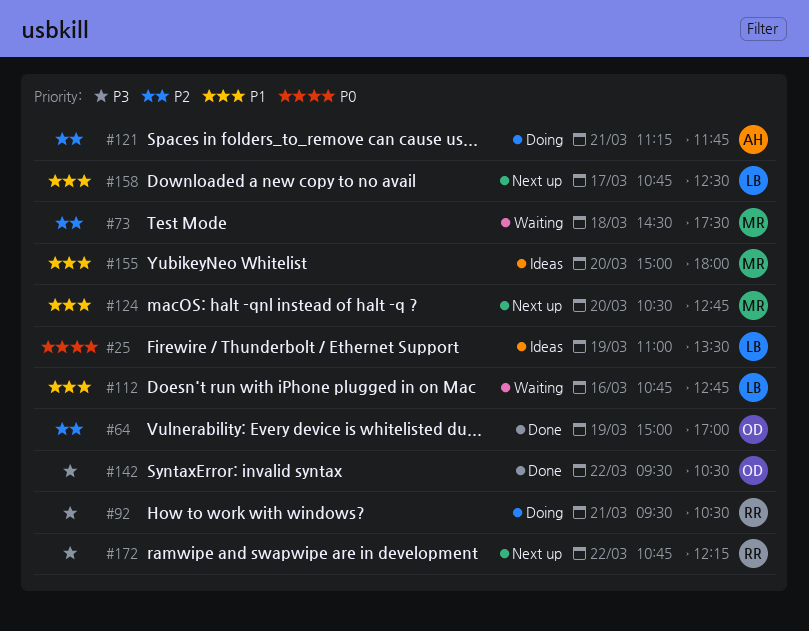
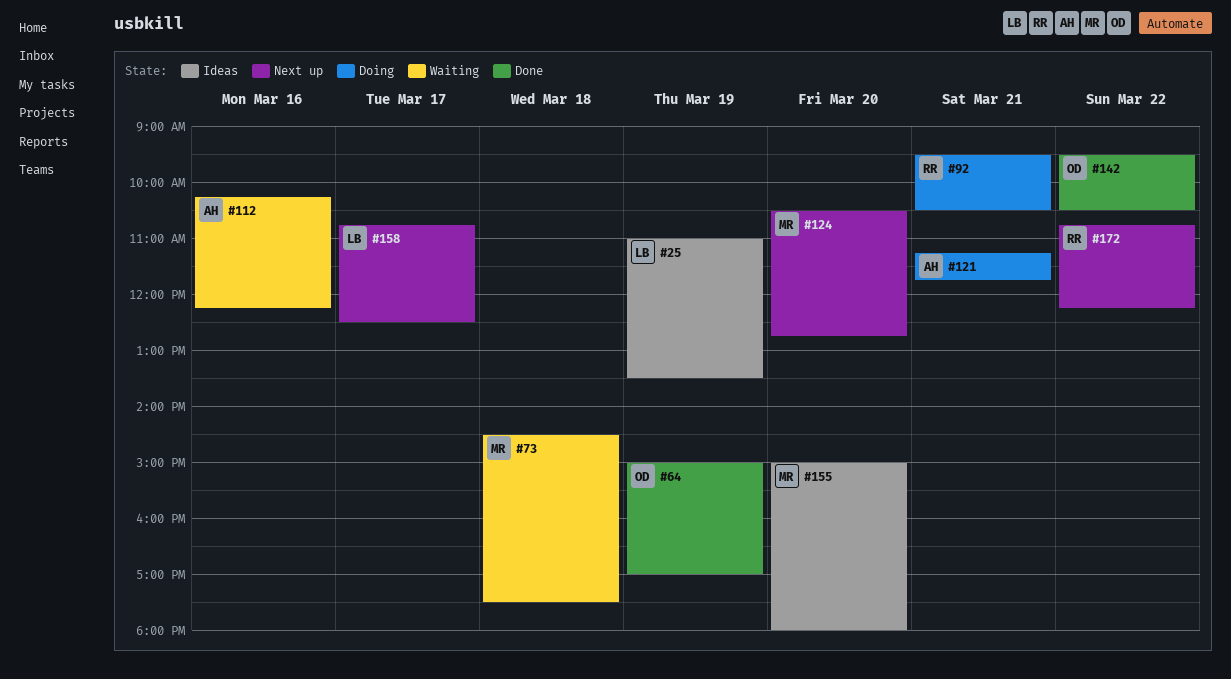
#112, owner: LB -> AH
#112, begins: 10:45 -> 10:15
#112, ends: 12:45 -> 12:15

